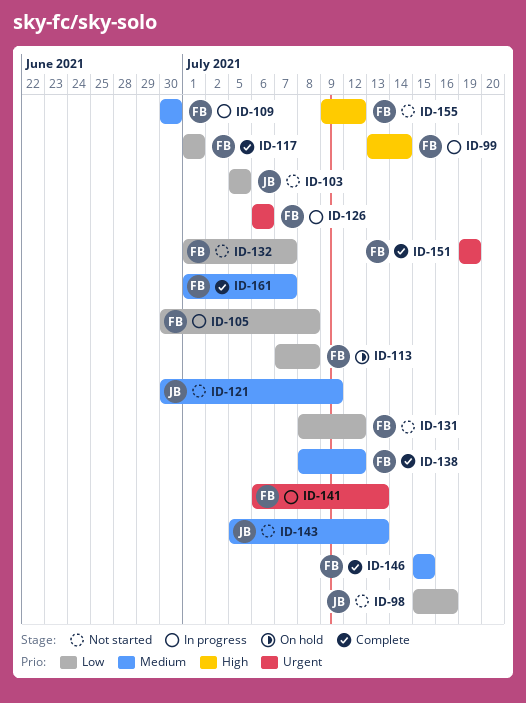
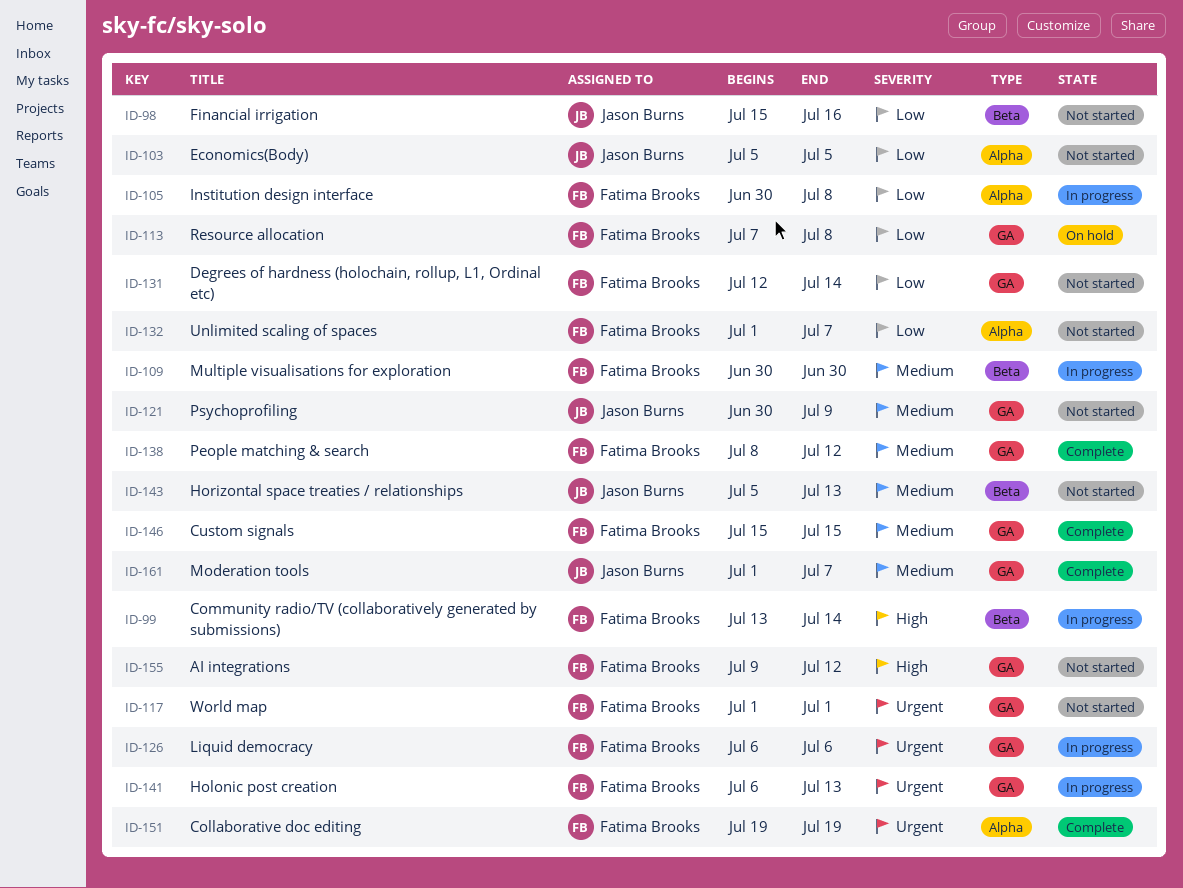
ID-117, status: Complete -> Not started
ID-117, priority: Low -> Urgent
ID-131, start: Jul 8 -> Jul 12
ID-131, due: Jul 12 -> Jul 14
ID-161, owner: Fatima Brooks -> Jason Burns

